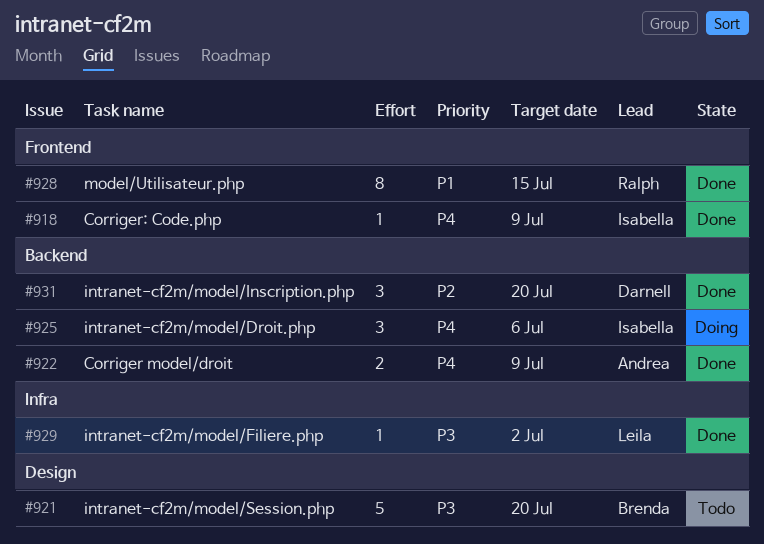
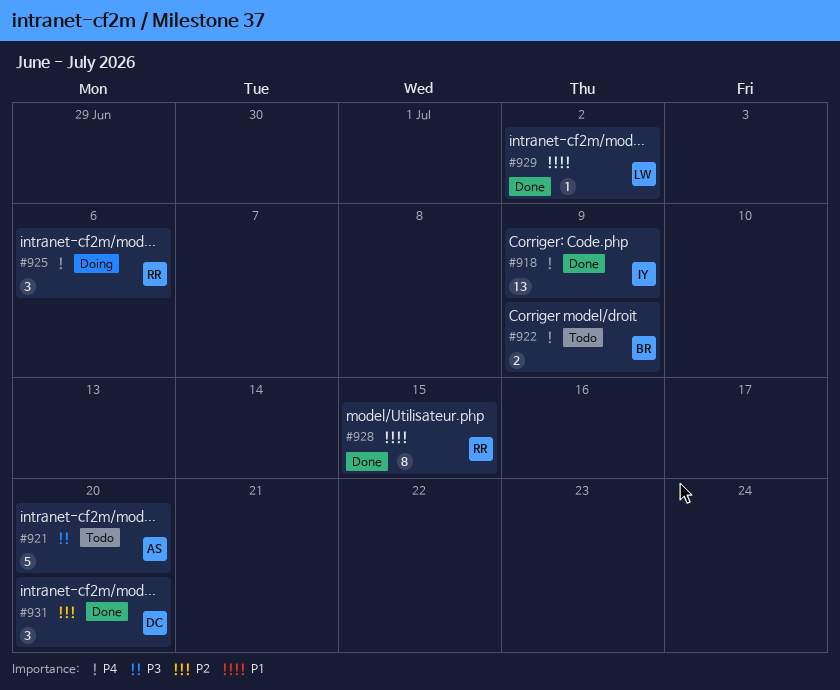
#918, estimate: 1 -> 13
#921, owner: Brenda -> Andrea
#922, status: Done -> Todo
#922, owner: Andrea -> Brenda
#925, owner: Isabella -> Ralph
#929, priority: P3 -> P1

